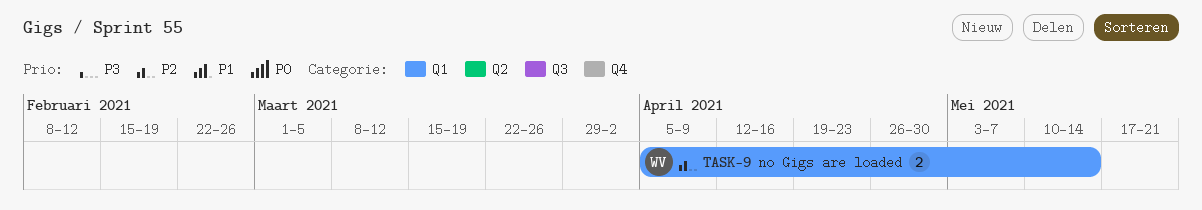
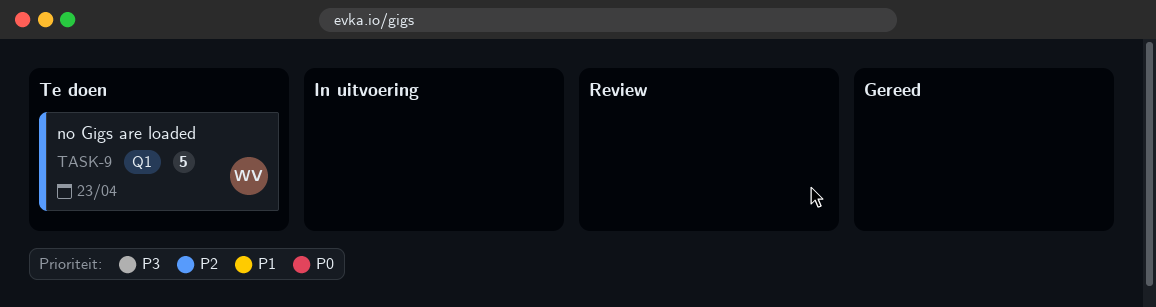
TASK-9, estimate: 2 -> 5
TASK-9, due: May 14 -> Apr 23

